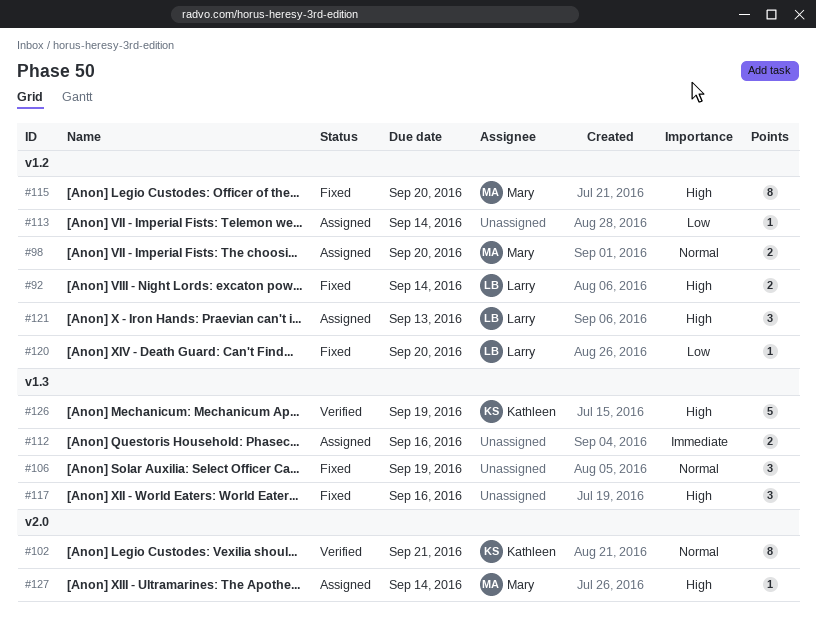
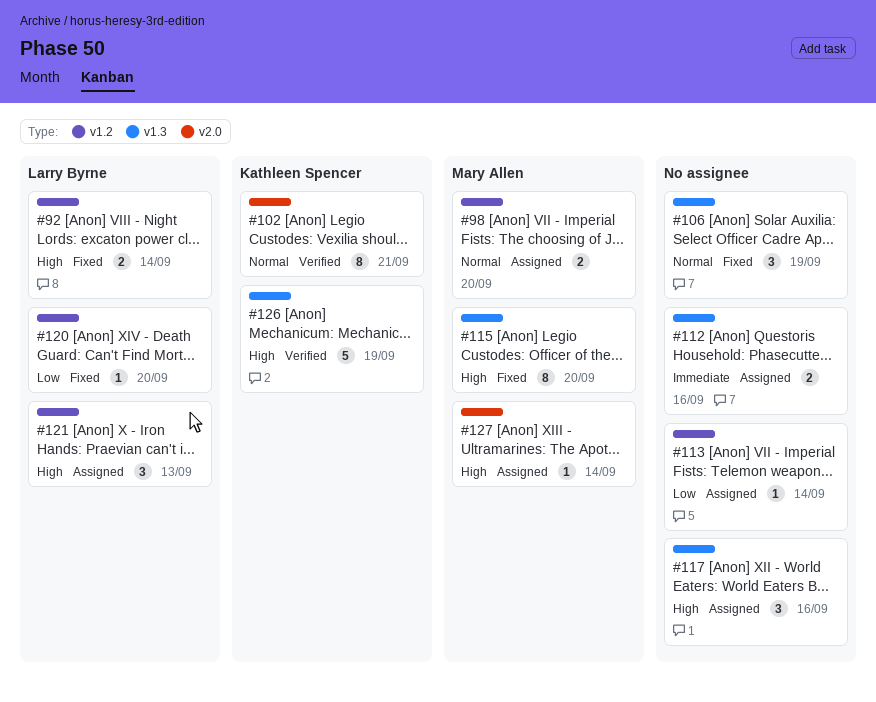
#115, label: v1.2 -> v1.3
#117, status: Fixed -> Assigned

